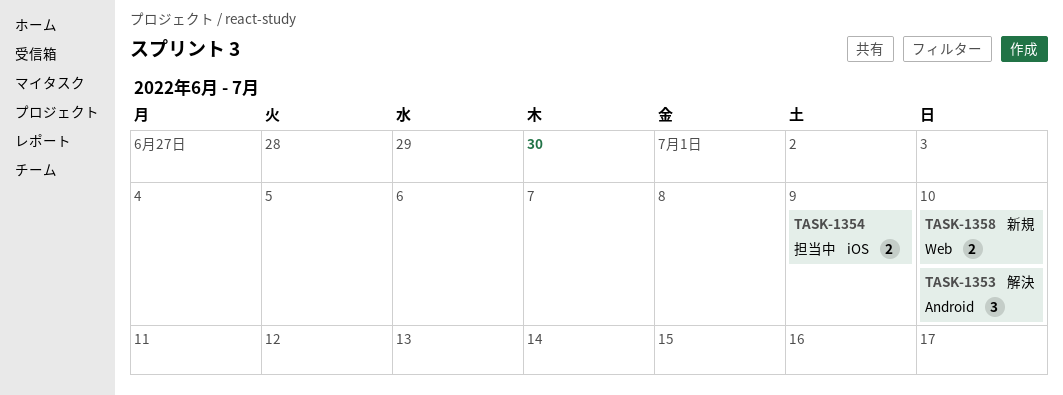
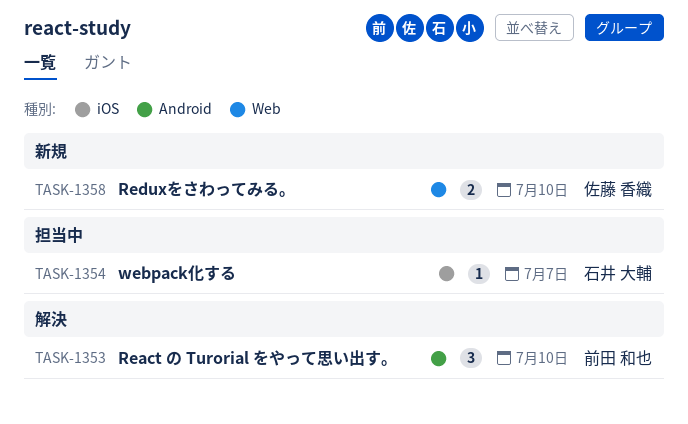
TASK-1354, estimate: 2 -> 1
TASK-1354, due: Jul 9 -> Jul 7

